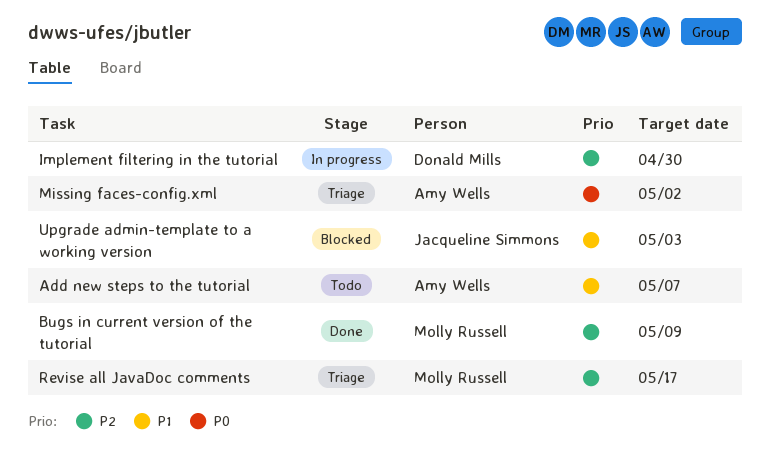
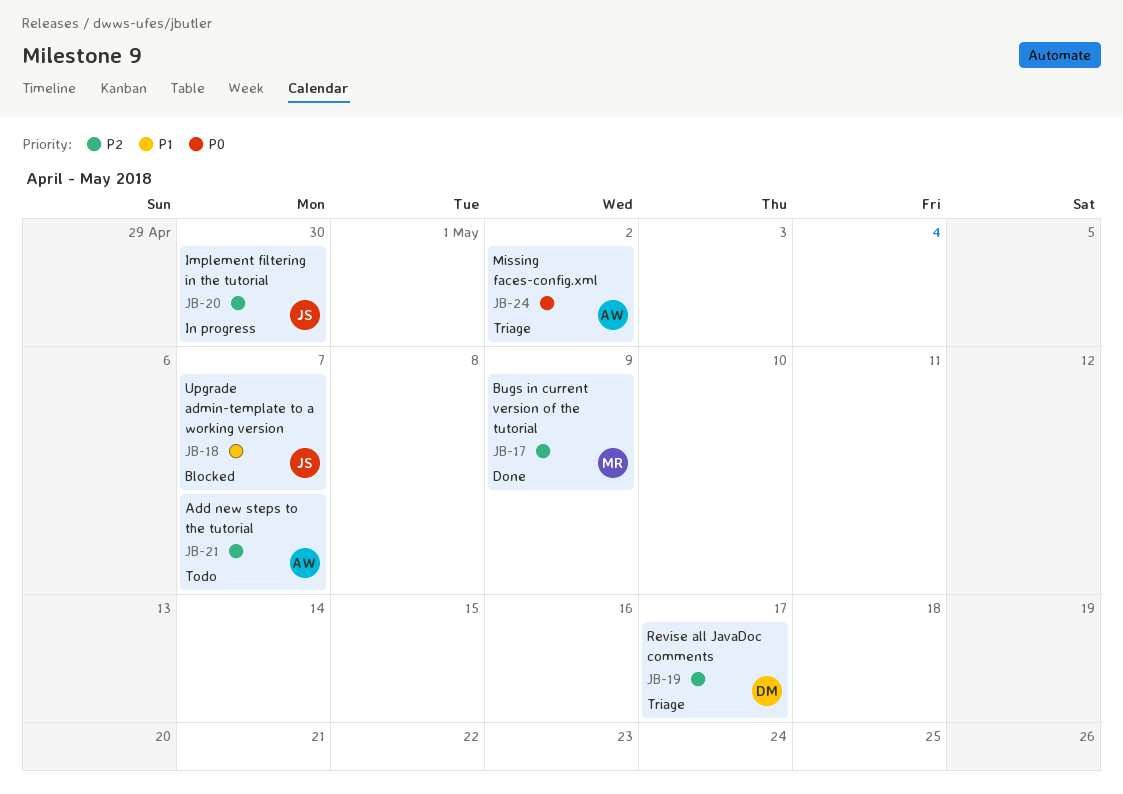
Add new steps to the tutorial, priority: P1 -> P2
Implement filtering in the tutorial, owner: Donald Mills -> Jacqueline Simmons
Revise all JavaDoc comments, owner: Molly Russell -> Donald Mills
Upgrade admin-template to a working version, due: May 3 -> May 7

